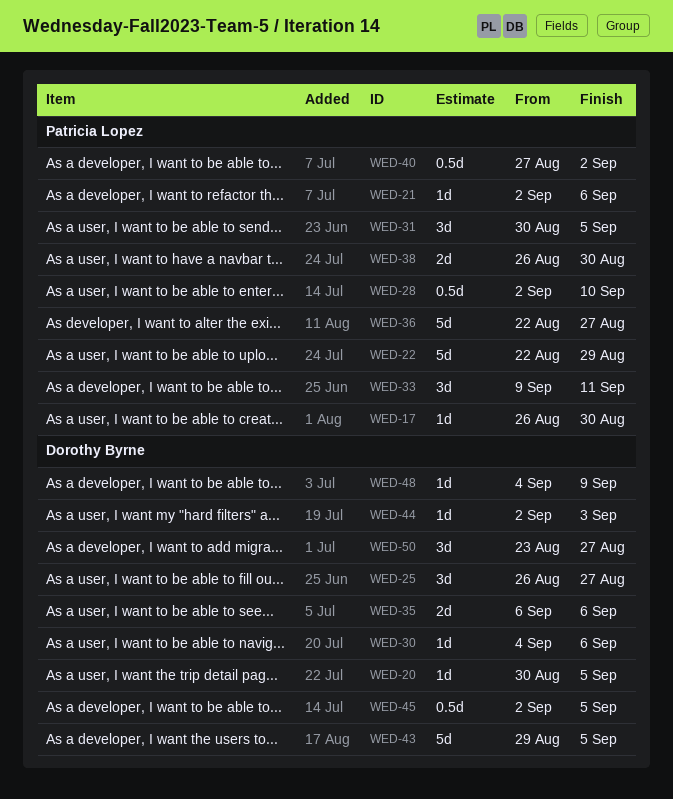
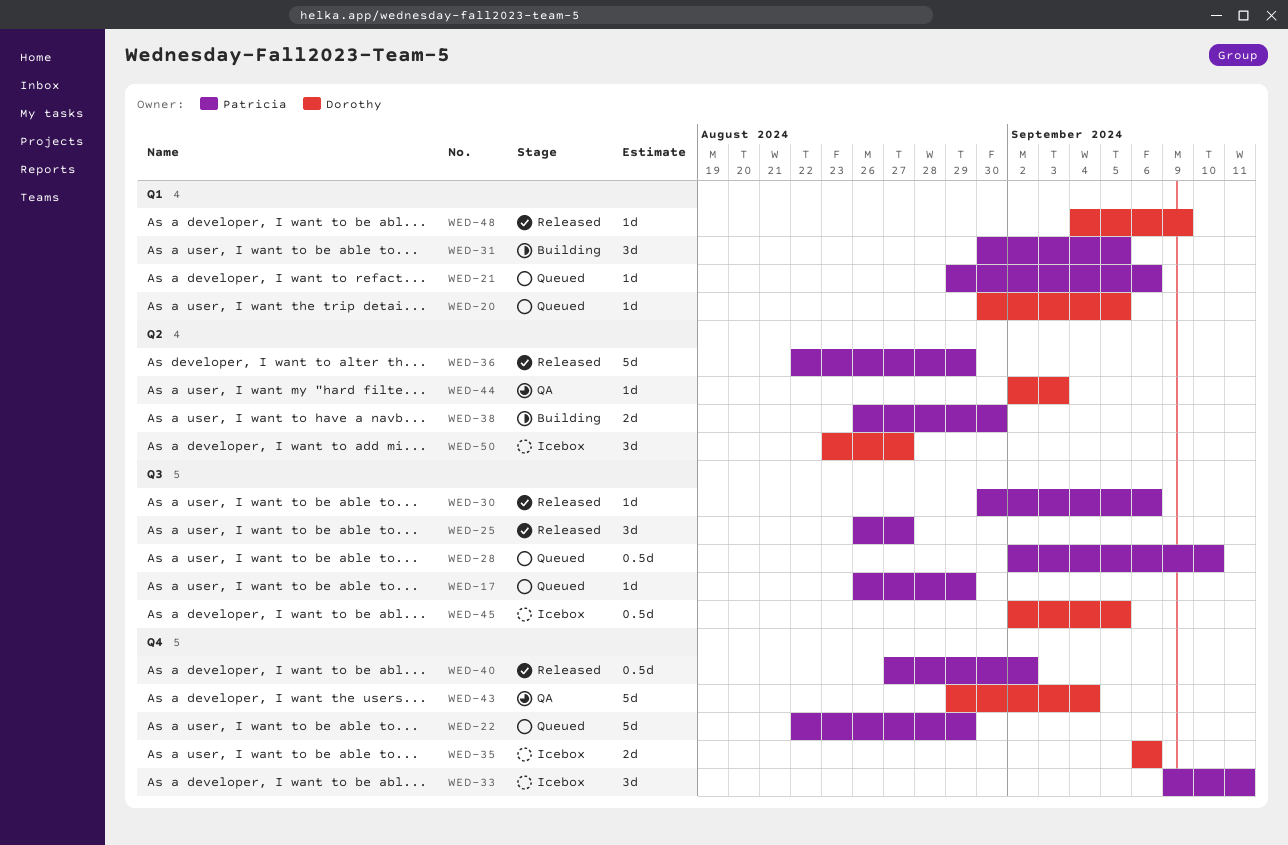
WED-17, due: Aug 30 -> Aug 29
WED-21, start: Sep 2 -> Aug 29
WED-25, owner: Dorothy Byrne -> Patricia Lopez
WED-30, owner: Dorothy Byrne -> Patricia Lopez
WED-30, start: Sep 4 -> Aug 30
WED-36, due: Aug 27 -> Aug 29
WED-43, due: Sep 5 -> Sep 4

